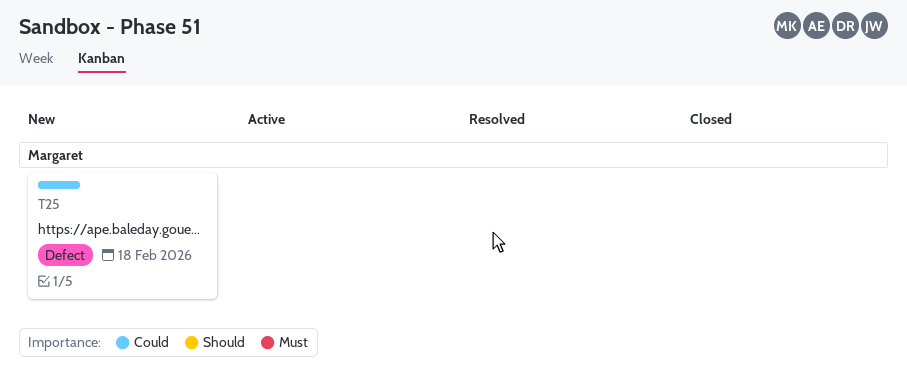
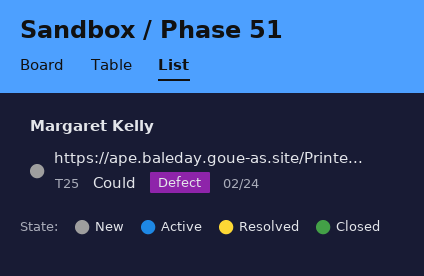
T25, due: Feb 18 -> Feb 24

